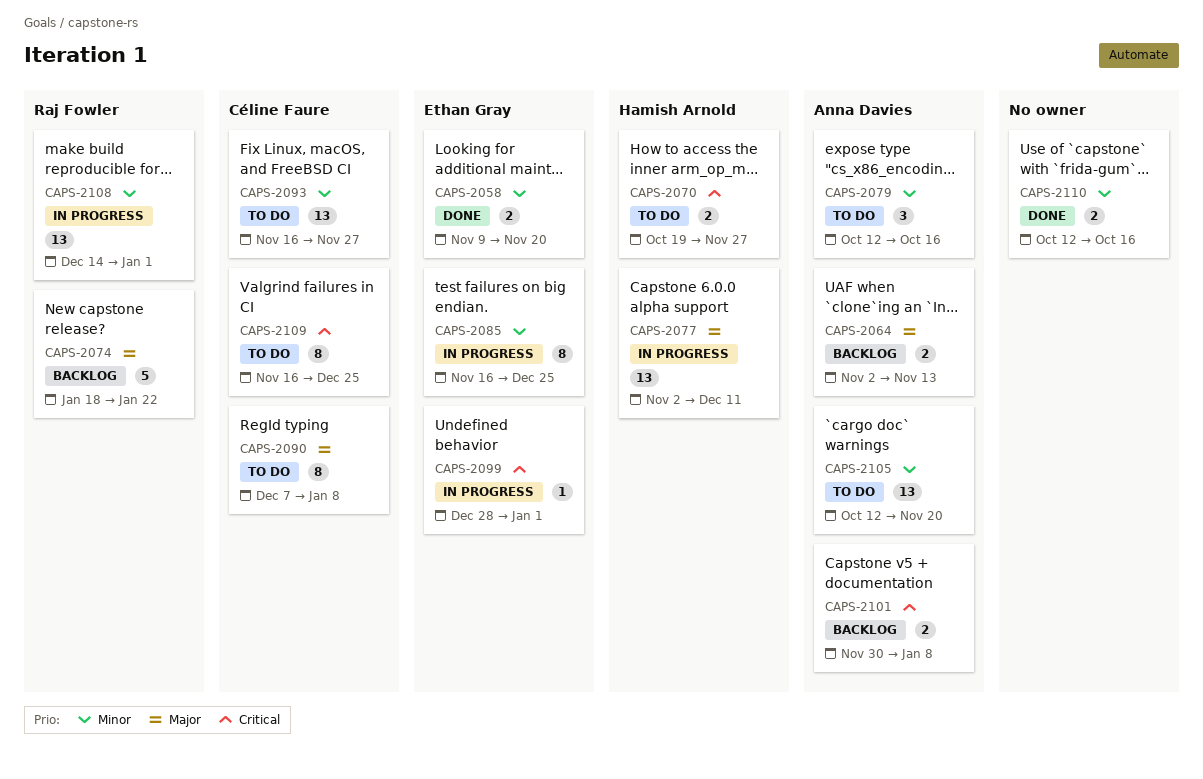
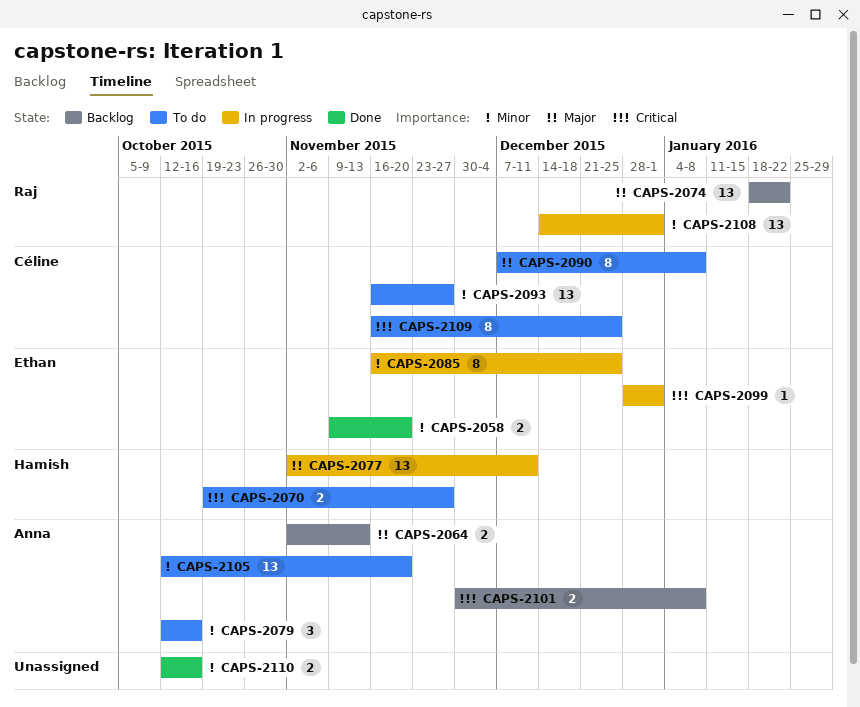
CAPS-2074, estimate: 5 -> 13

